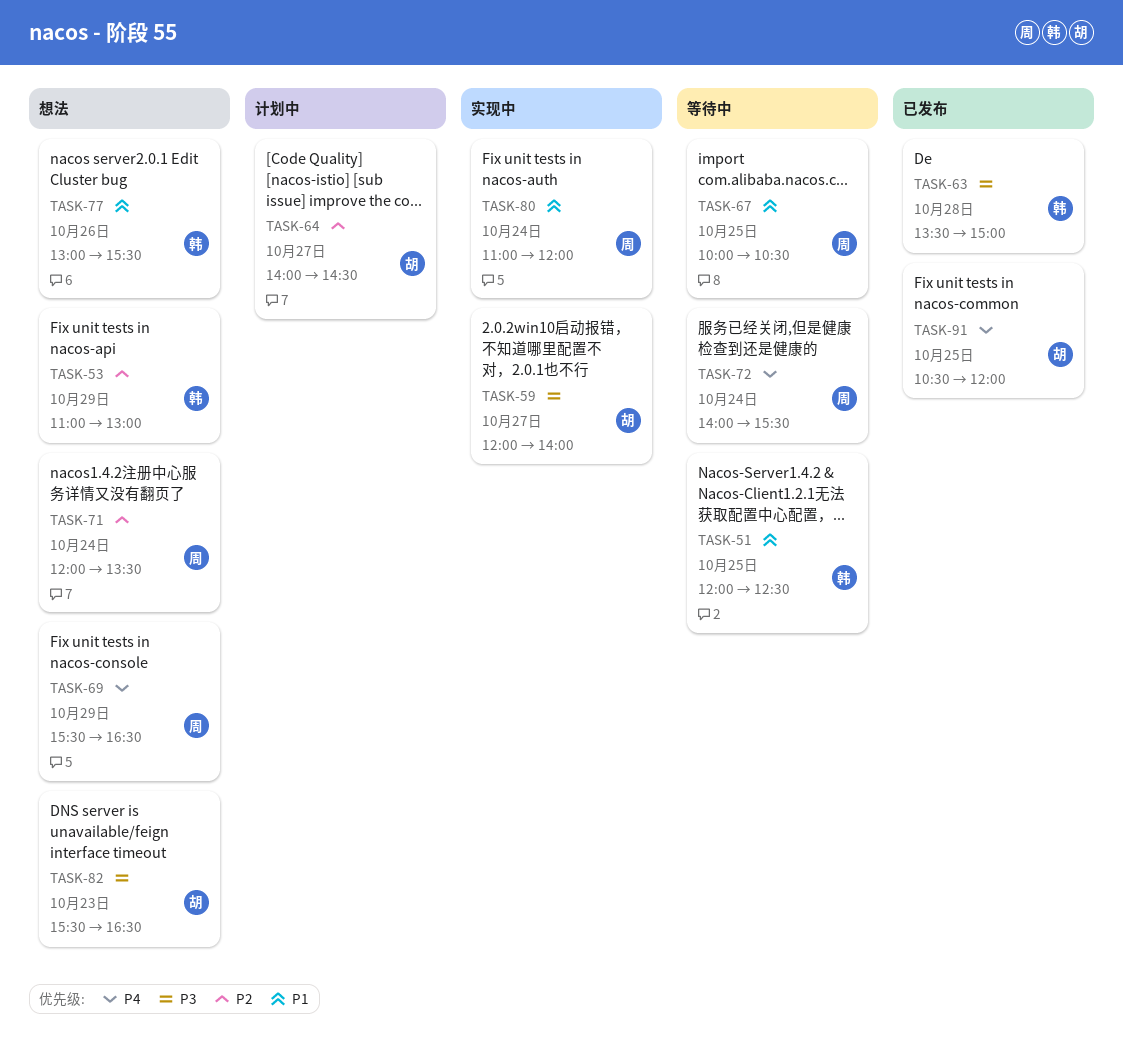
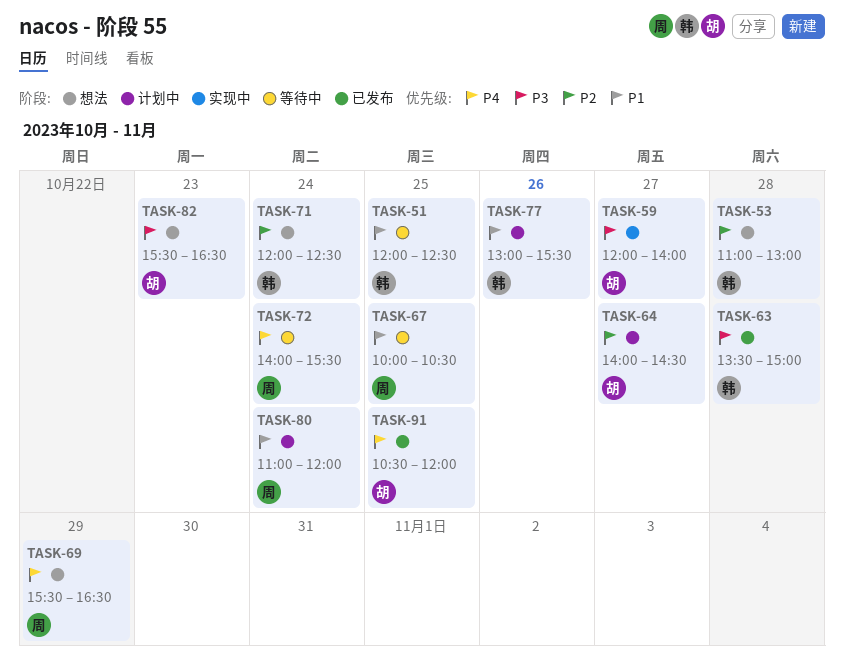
TASK-53, day: Oct 29 -> Oct 28
TASK-71, owner: 周 -> 韩
TASK-71, ends: 13:30 -> 12:30
TASK-77, status: 想法 -> 计划中
TASK-80, status: 实现中 -> 计划中

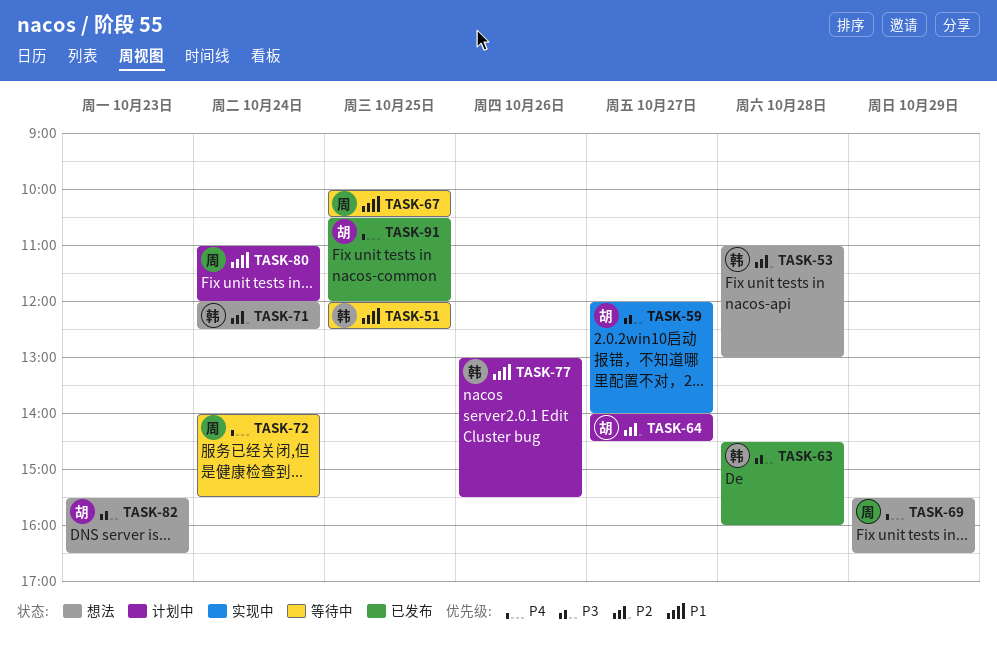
TASK-63, begins: 13:30 -> 14:30
TASK-63, ends: 15:00 -> 16:00

